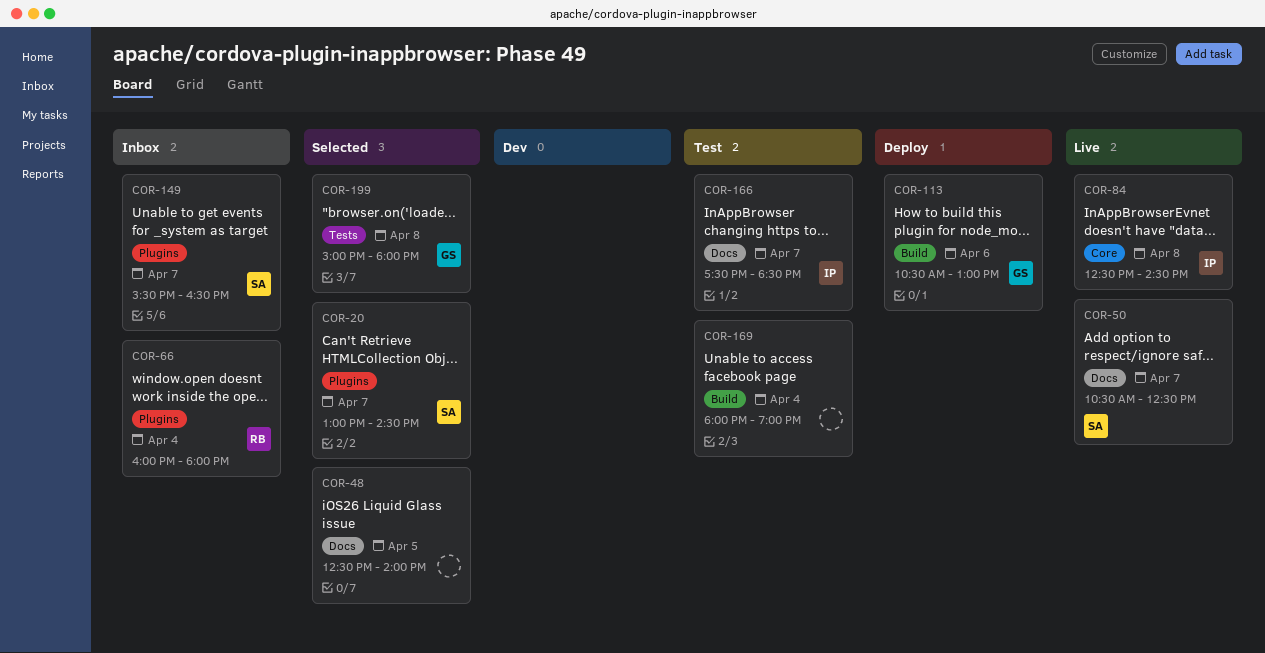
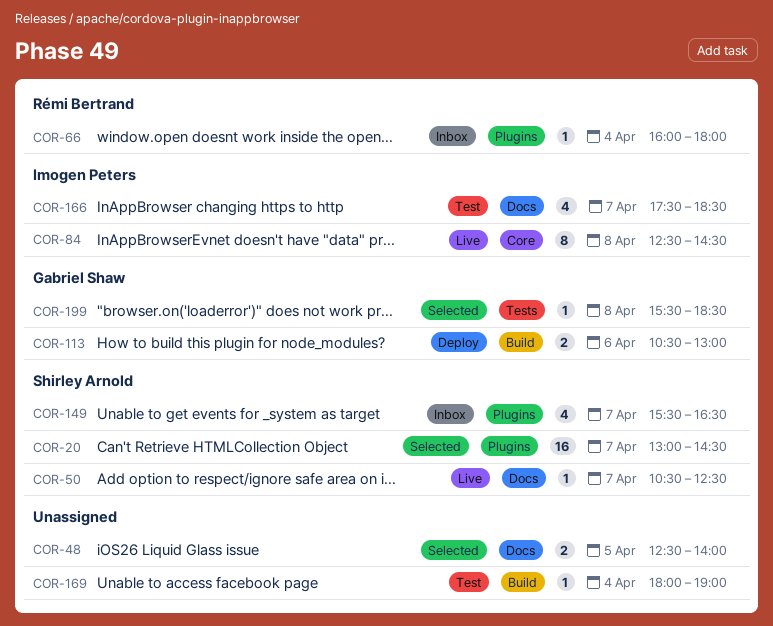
COR-199, begins: 15:00 -> 15:30
COR-199, ends: 18:00 -> 18:30

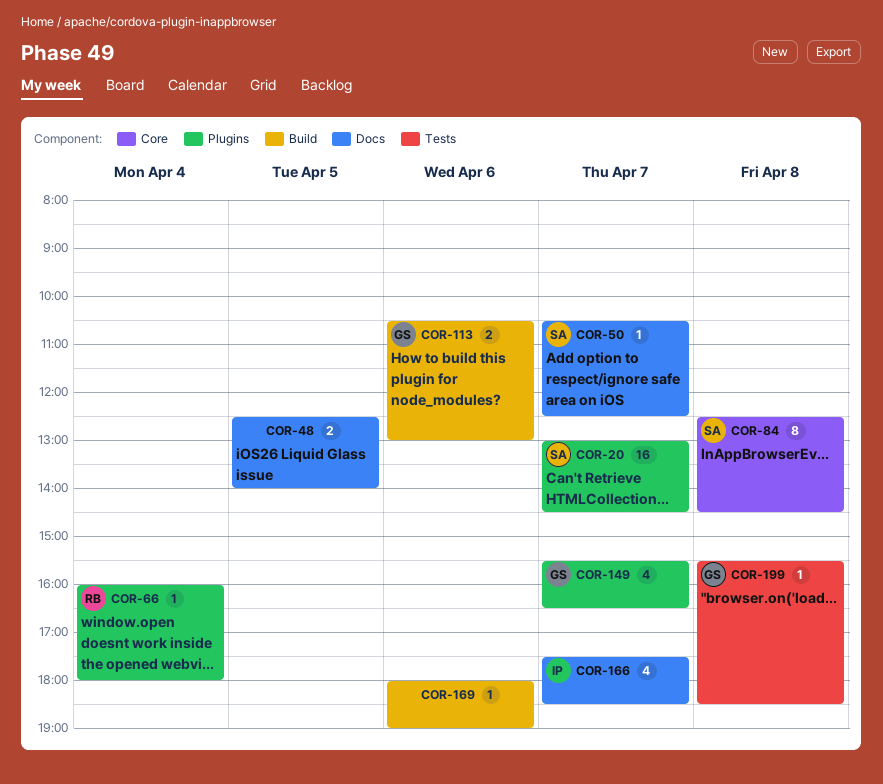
COR-84, owner: Imogen Peters -> Shirley Arnold
COR-149, owner: Shirley Arnold -> Gabriel Shaw
COR-169, day: Apr 4 -> Apr 6

